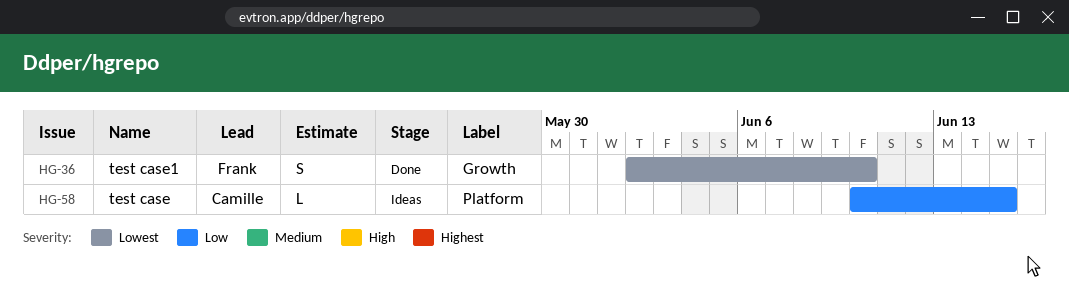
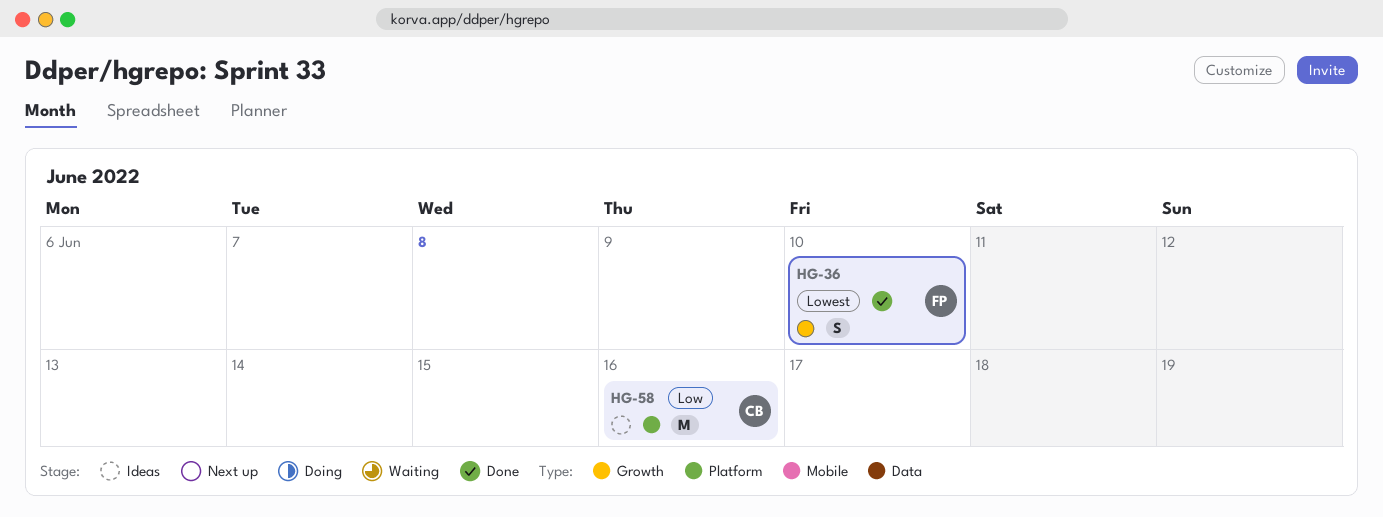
HG-58, estimate: L -> M
HG-58, due: Jun 15 -> Jun 16

